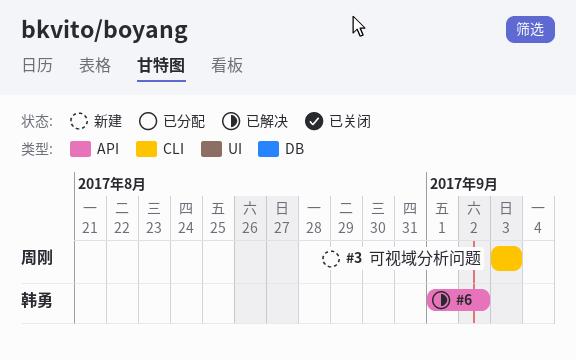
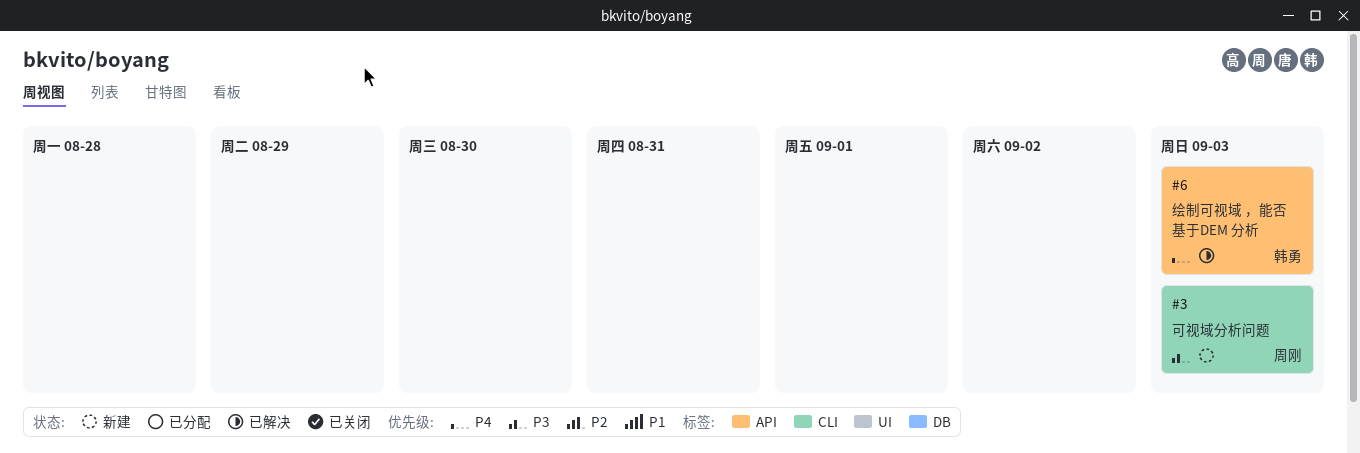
#6, due: Sep 2 -> Sep 3

